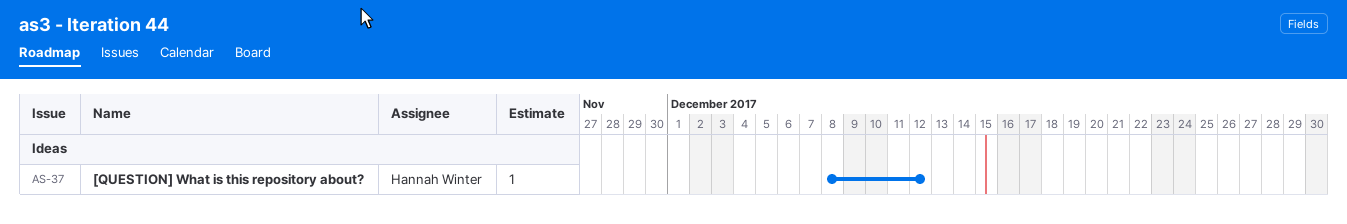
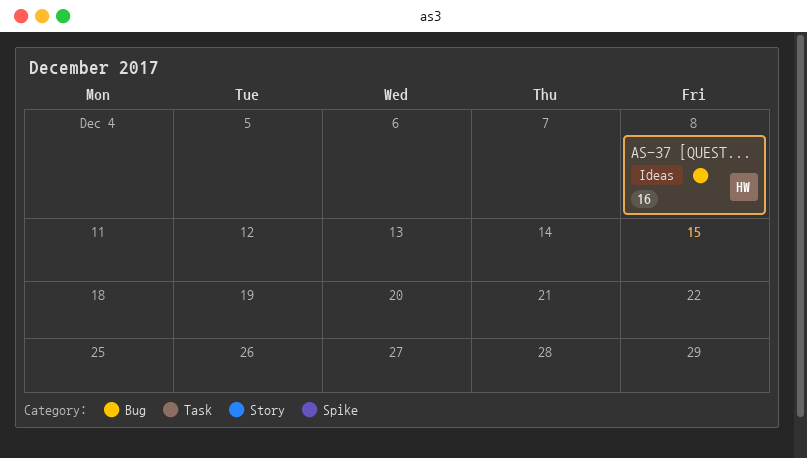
AS-37, estimate: 1 -> 16
AS-37, due: Dec 12 -> Dec 8

